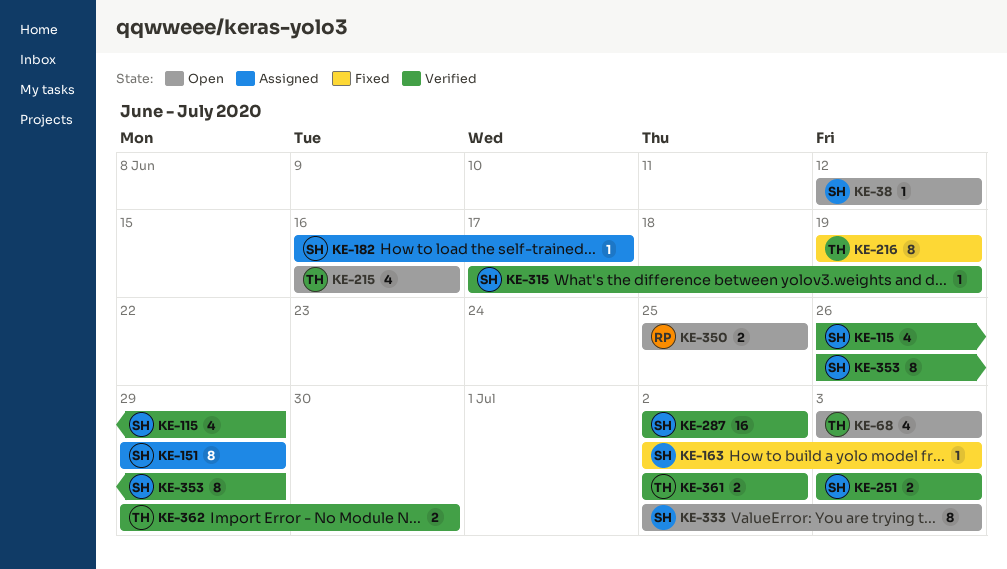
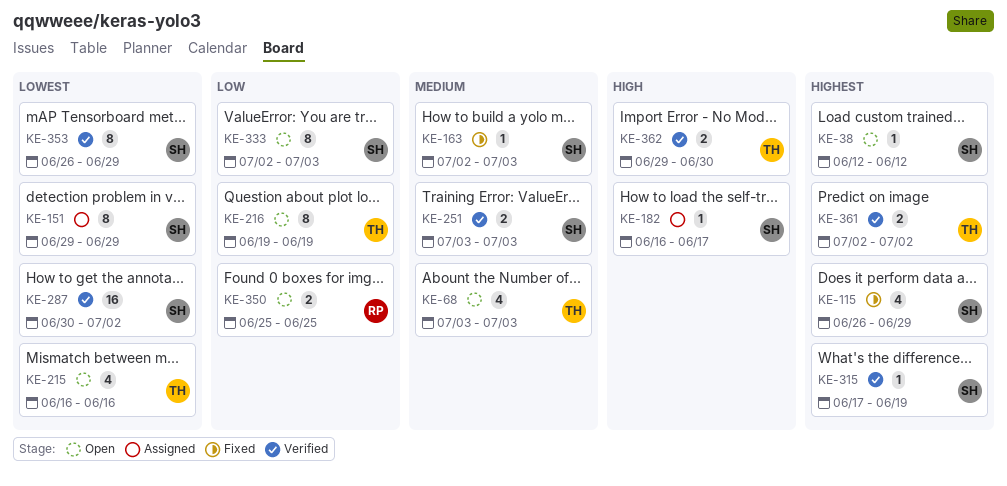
KE-115, status: Verified -> Fixed
KE-216, status: Fixed -> Open
KE-287, start: Jul 2 -> Jun 30

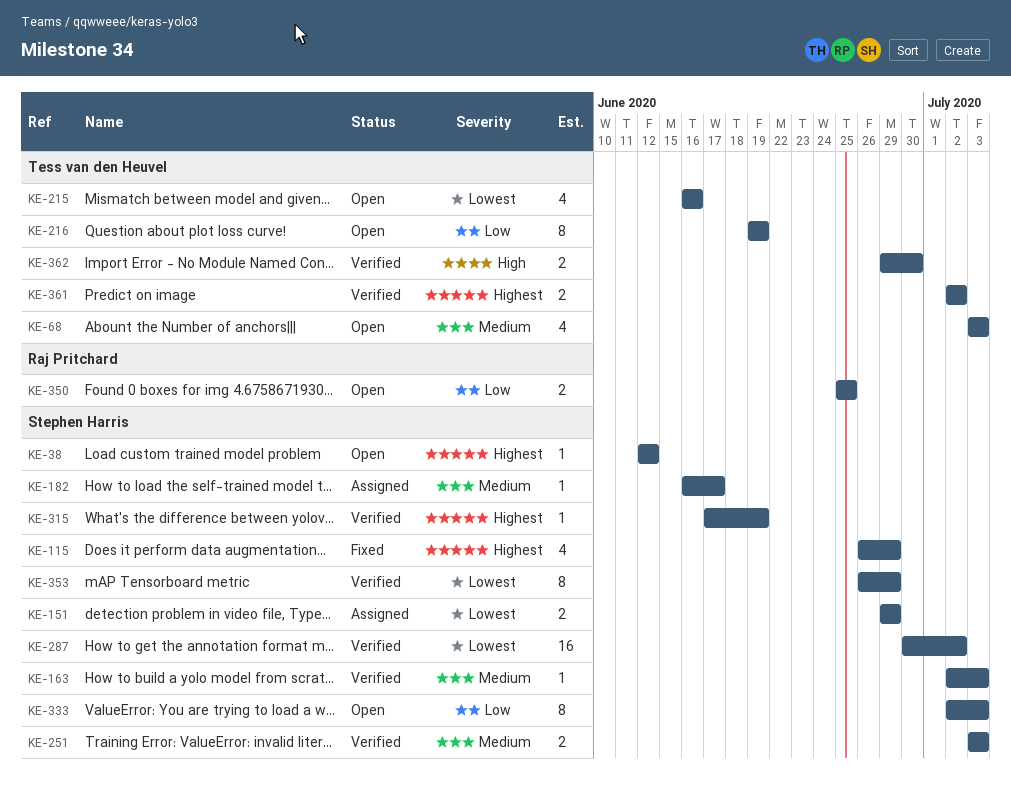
KE-151, estimate: 8 -> 2
KE-163, status: Fixed -> Verified
KE-182, priority: High -> Medium

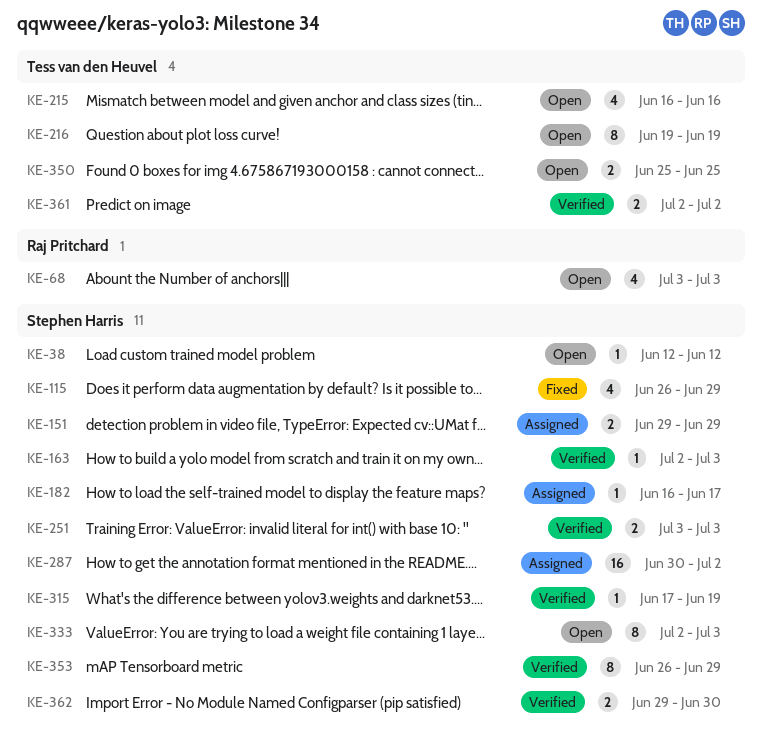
KE-68, owner: Tess van den Heuvel -> Raj Pritchard
KE-287, status: Verified -> Assigned
KE-350, owner: Raj Pritchard -> Tess van den Heuvel
KE-362, owner: Tess van den Heuvel -> Stephen Harris

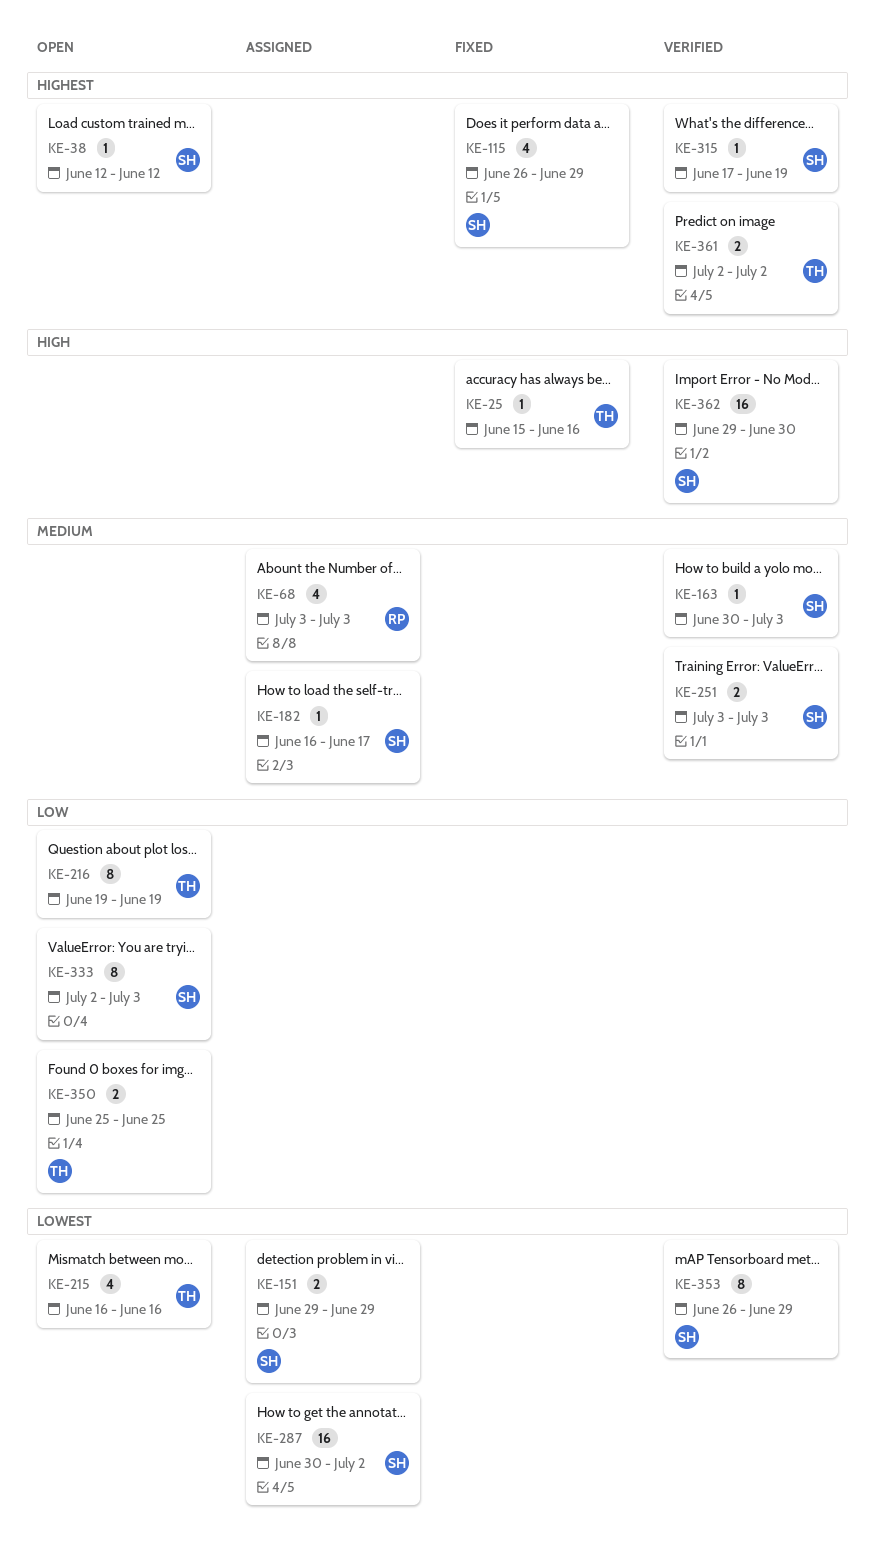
KE-25: none -> present
KE-68, status: Open -> Assigned
KE-163, start: Jul 2 -> Jun 30
KE-362, estimate: 2 -> 16

